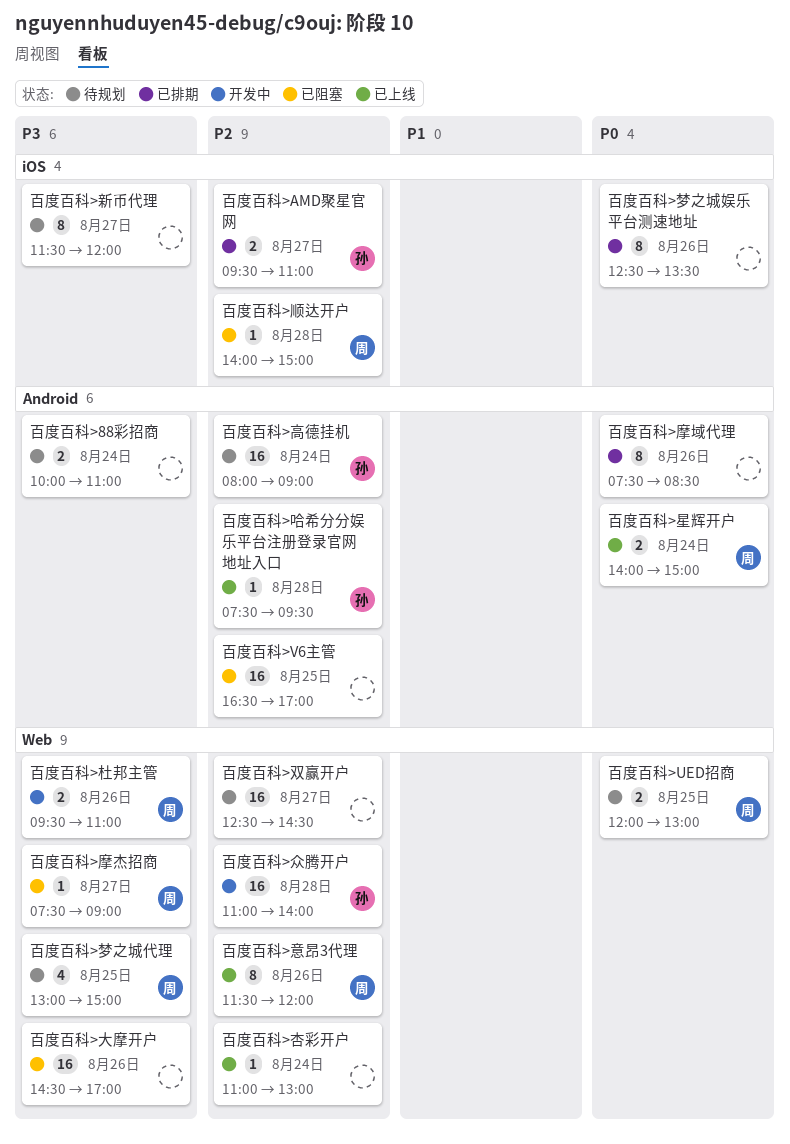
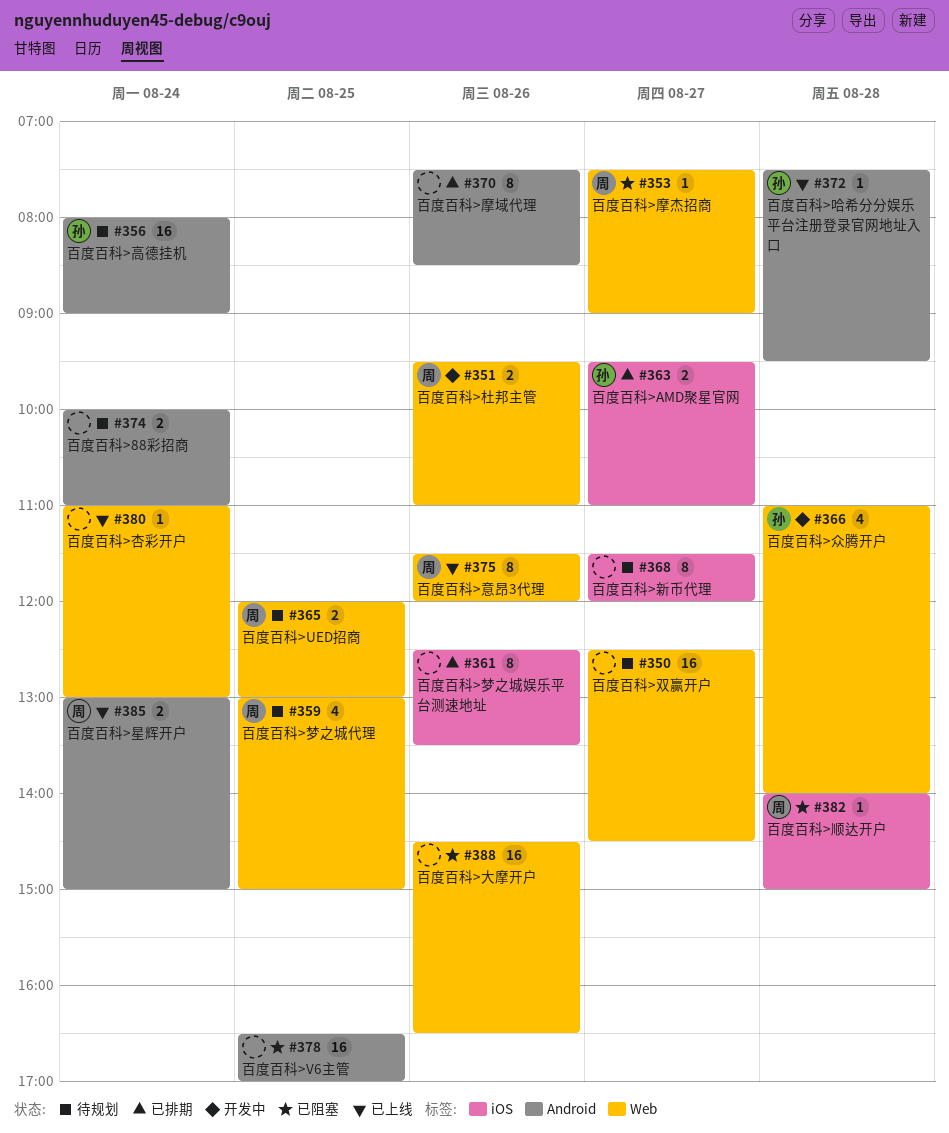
百度百科>众腾开户, estimate: 16 -> 4
百度百科>大摩开户, ends: 17:00 -> 16:30
百度百科>星辉开户, begins: 14:00 -> 13:00

